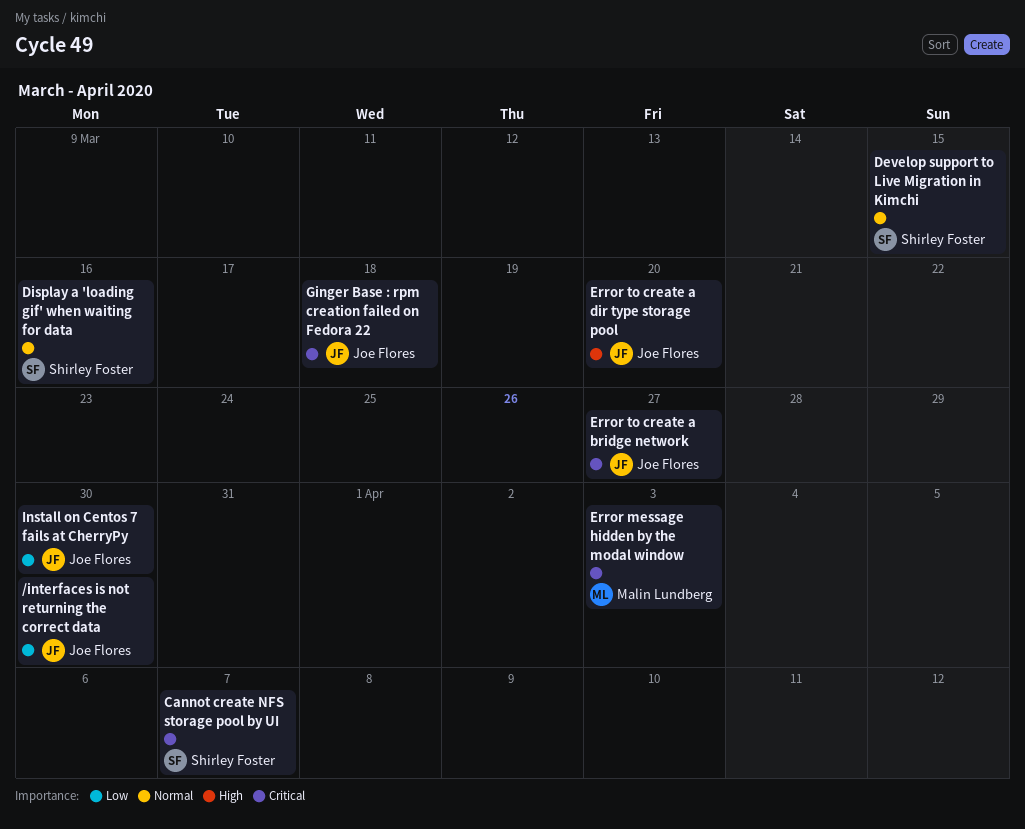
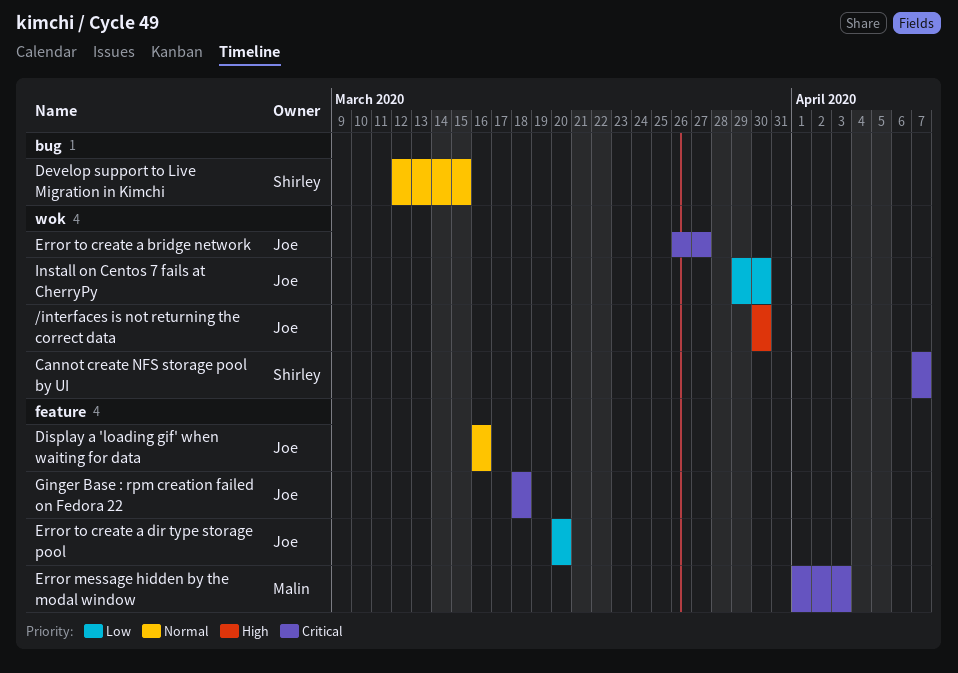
/interfaces is not returning the correct data, priority: Low -> High
Display a 'loading gif' when waiting for data, owner: Shirley Foster -> Joe Flores
Error to create a dir type storage pool, priority: High -> Low

